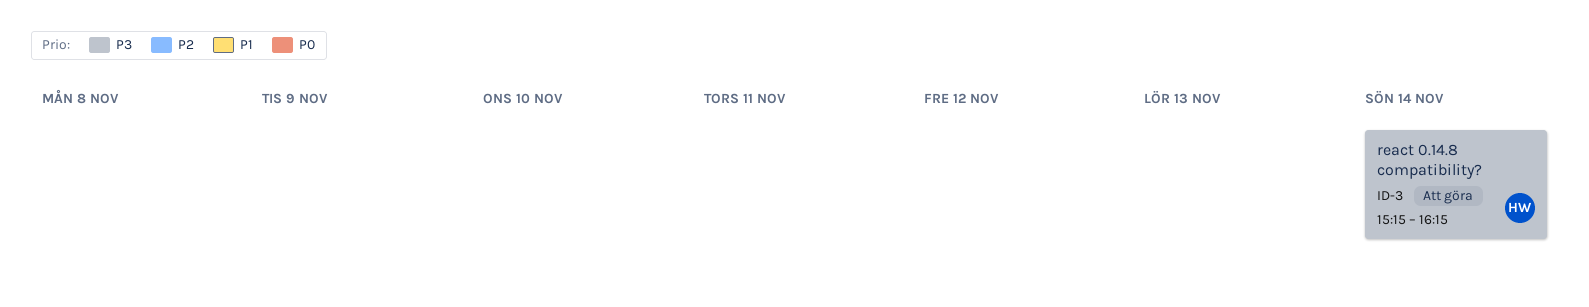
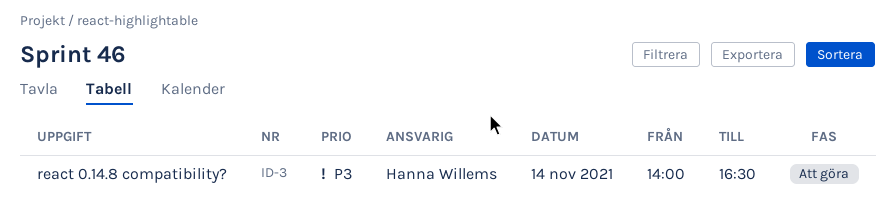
ID-3, begins: 15:15 -> 14:00
ID-3, ends: 16:15 -> 16:30

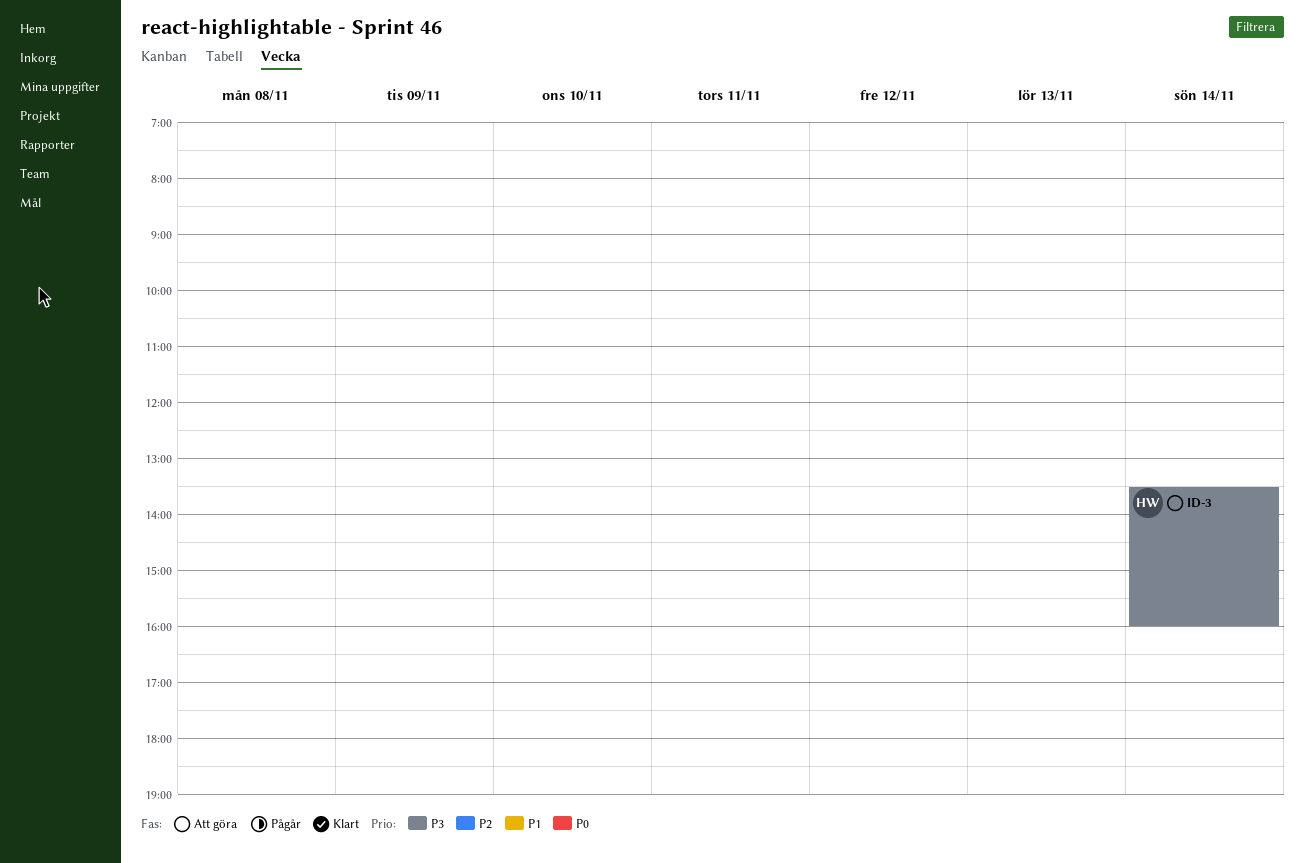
ID-3, begins: 14:00 -> 13:30
ID-3, ends: 16:30 -> 16:00

